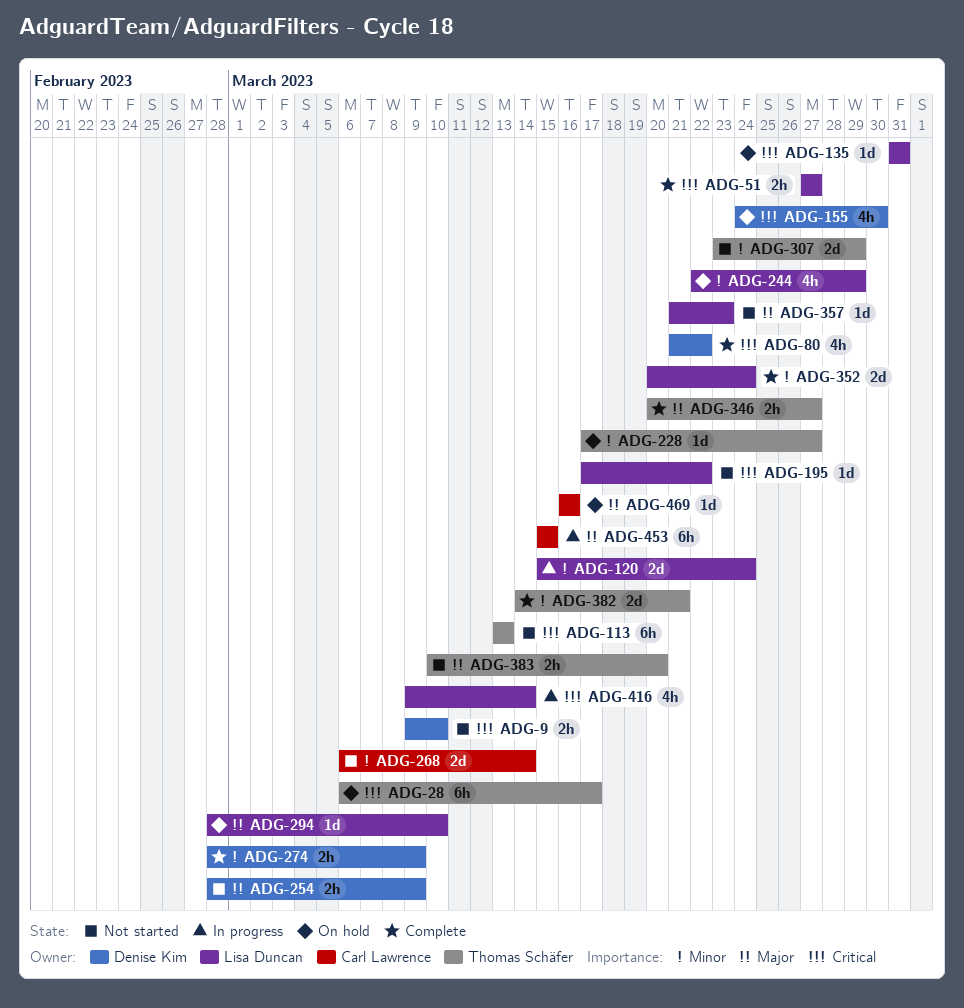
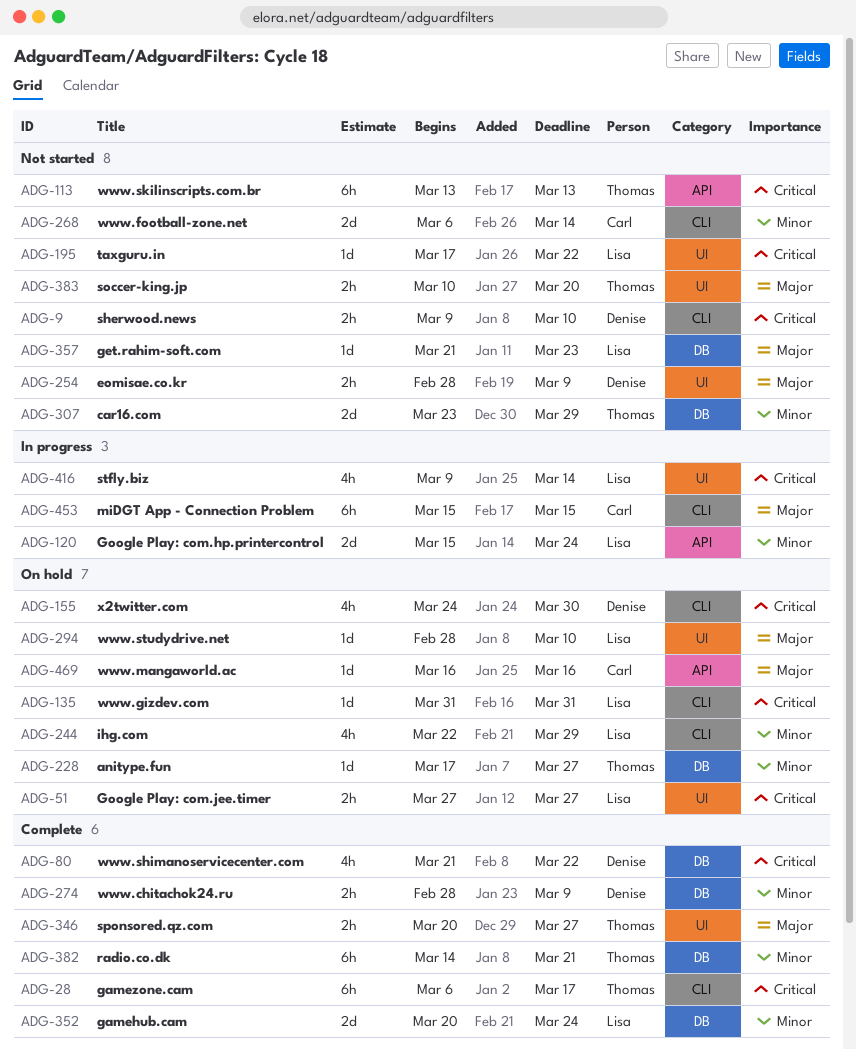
ADG-28, status: On hold -> Complete
ADG-51, status: Complete -> On hold
ADG-382, estimate: 2d -> 6h

